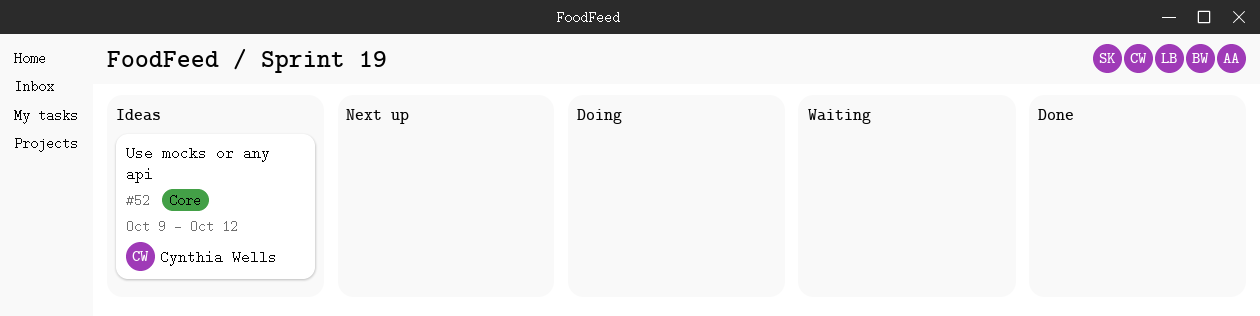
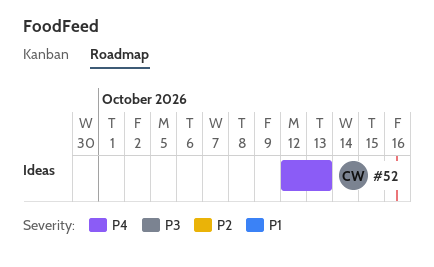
#52, start: Oct 9 -> Oct 12
#52, due: Oct 12 -> Oct 13

